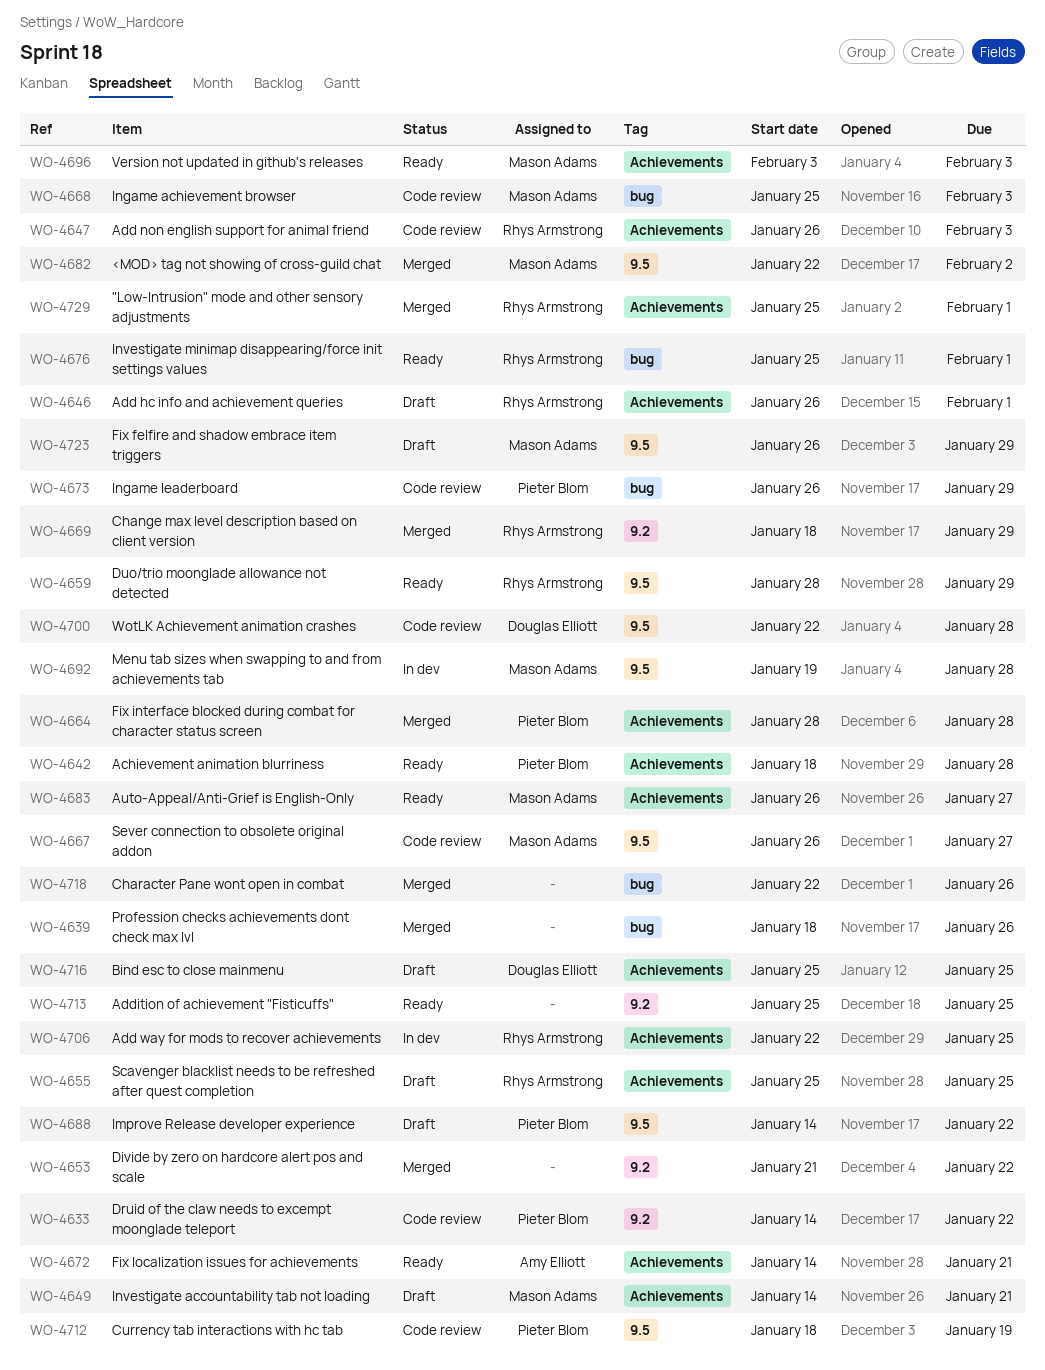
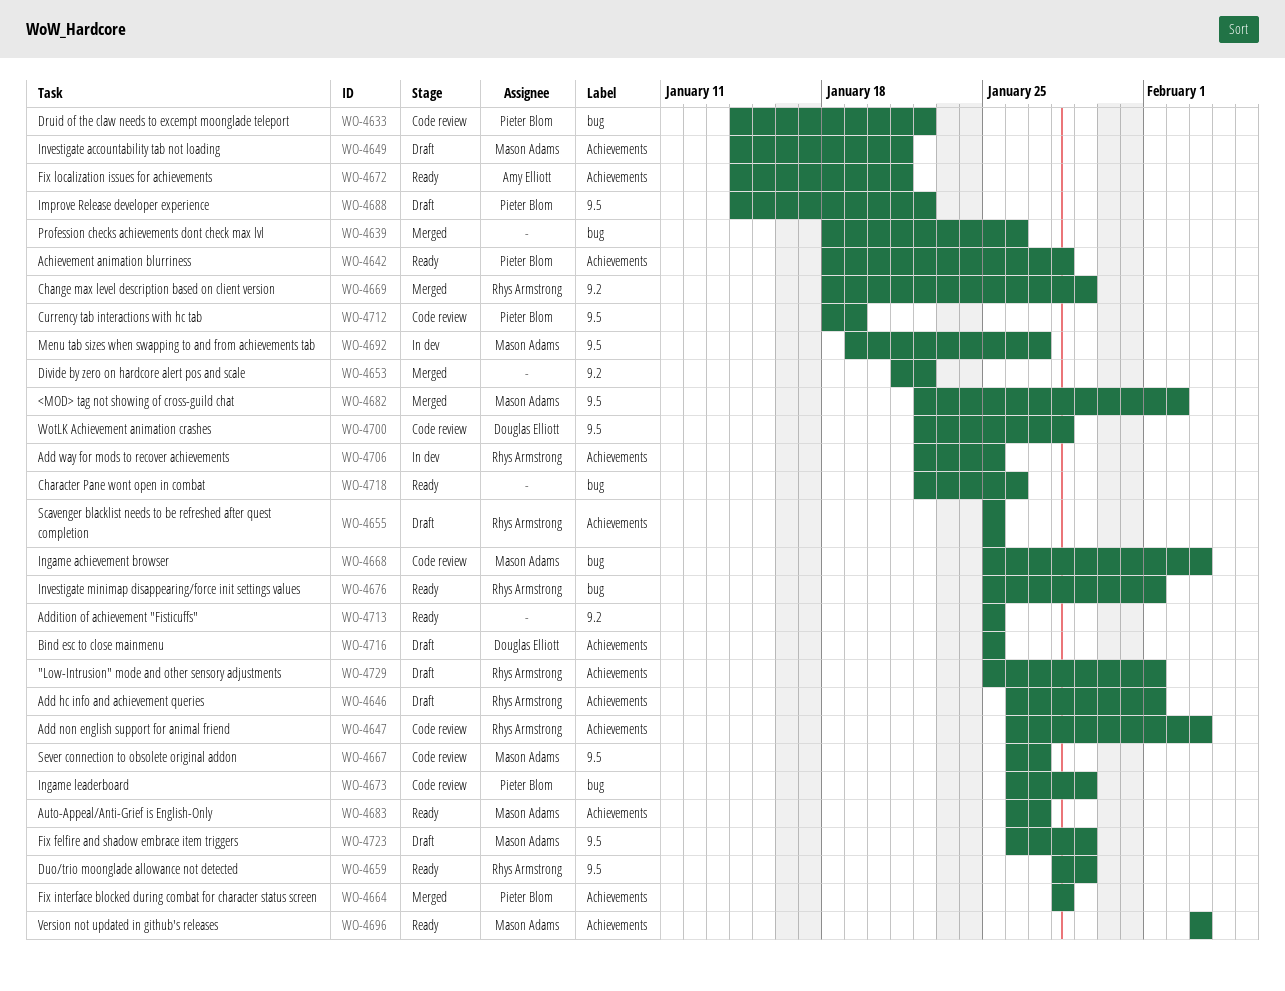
WO-4633, label: 9.2 -> bug
WO-4692, due: Jan 28 -> Jan 27
WO-4718, status: Merged -> Ready
WO-4729, status: Merged -> Draft

